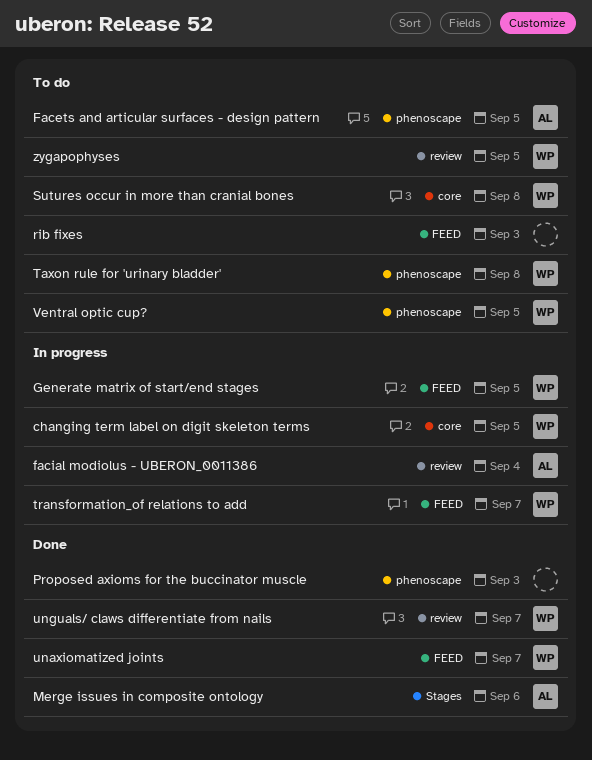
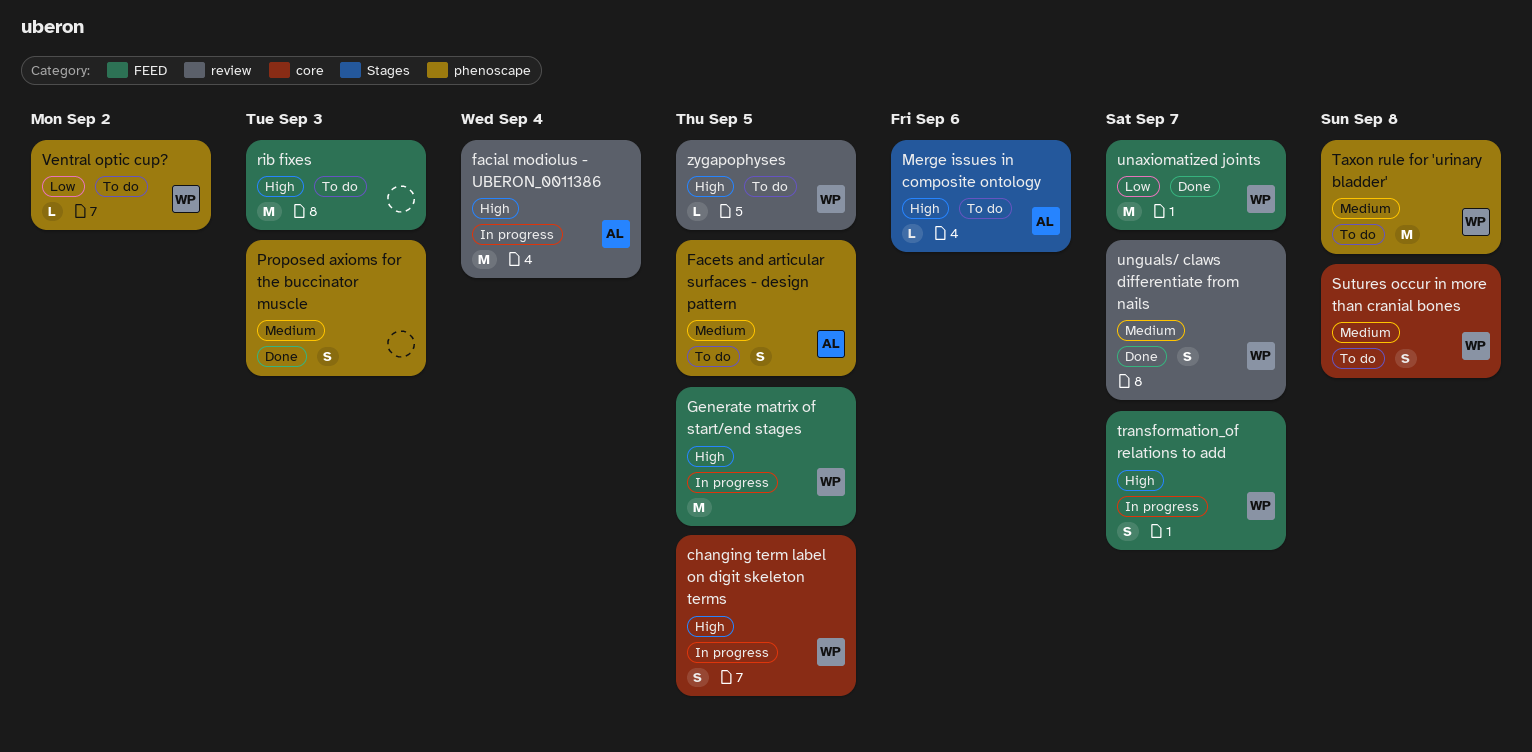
Merge issues in composite ontology, status: Done -> To do
Ventral optic cup?, due: Sep 5 -> Sep 2

